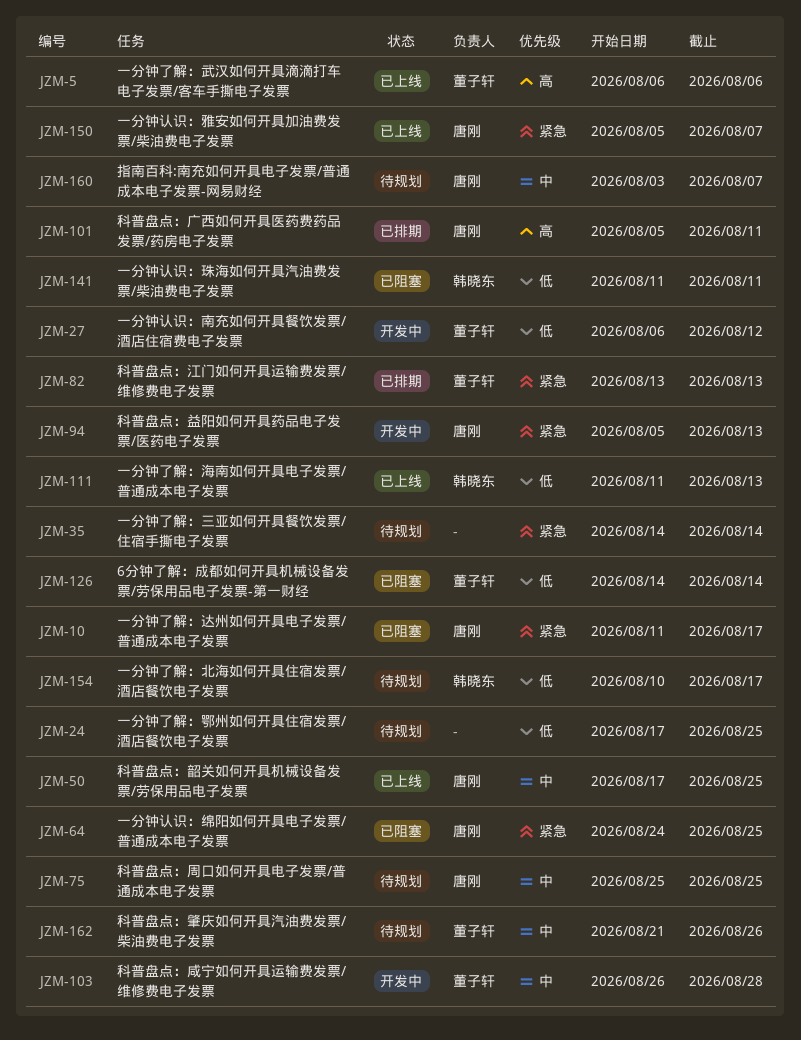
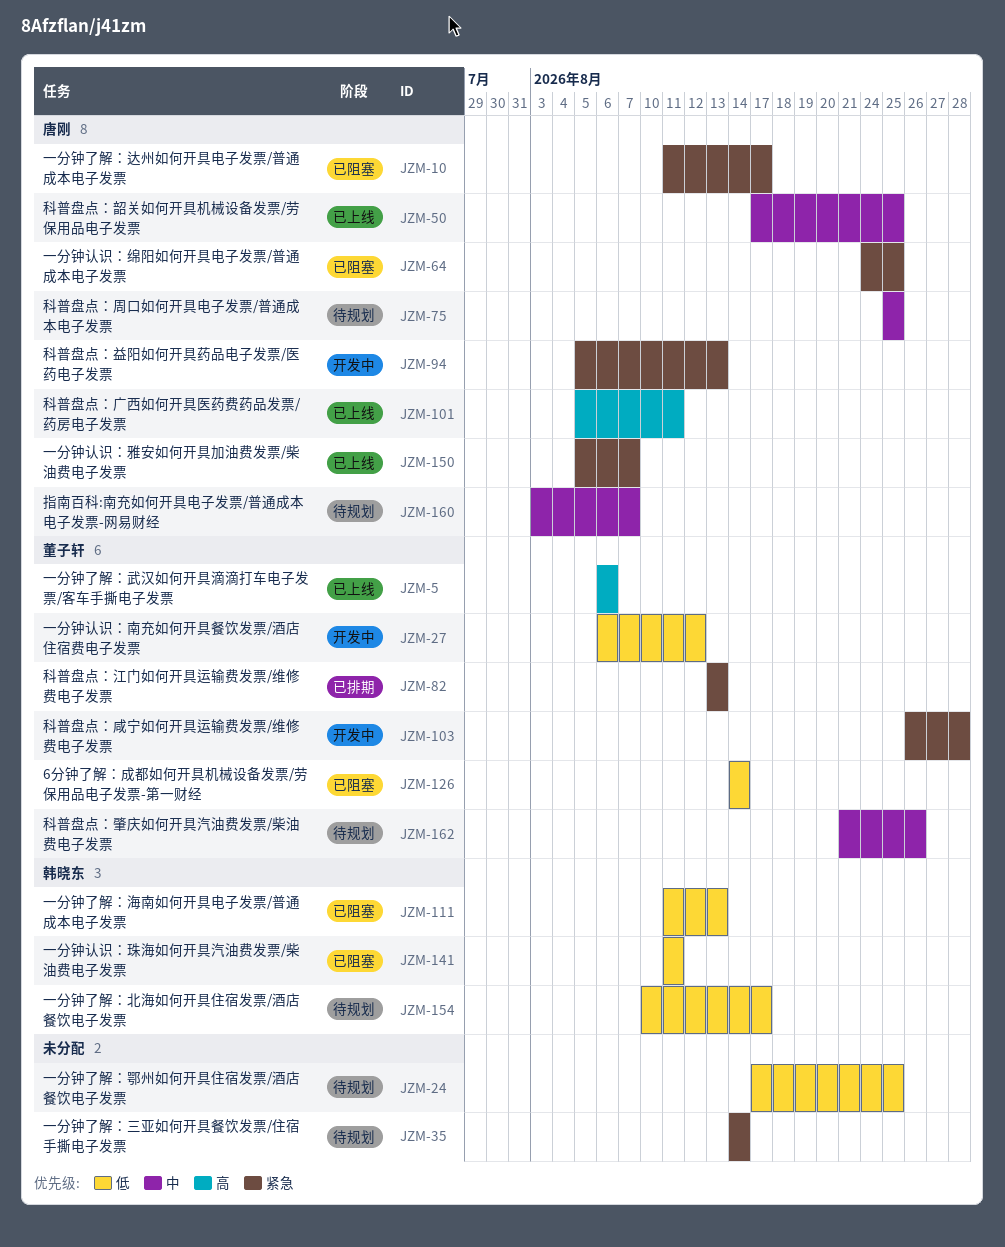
JZM-101, status: 已排期 -> 已上线
JZM-103, priority: 中 -> 紧急
JZM-111, status: 已上线 -> 已阻塞

